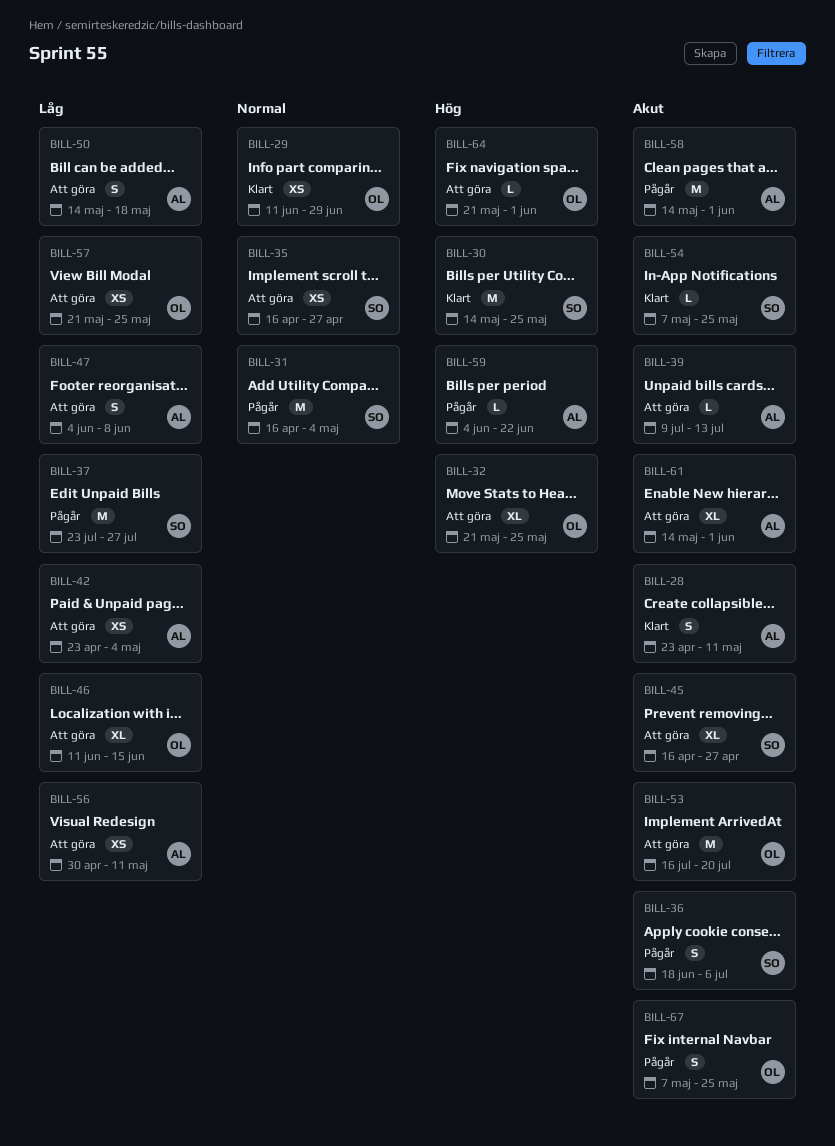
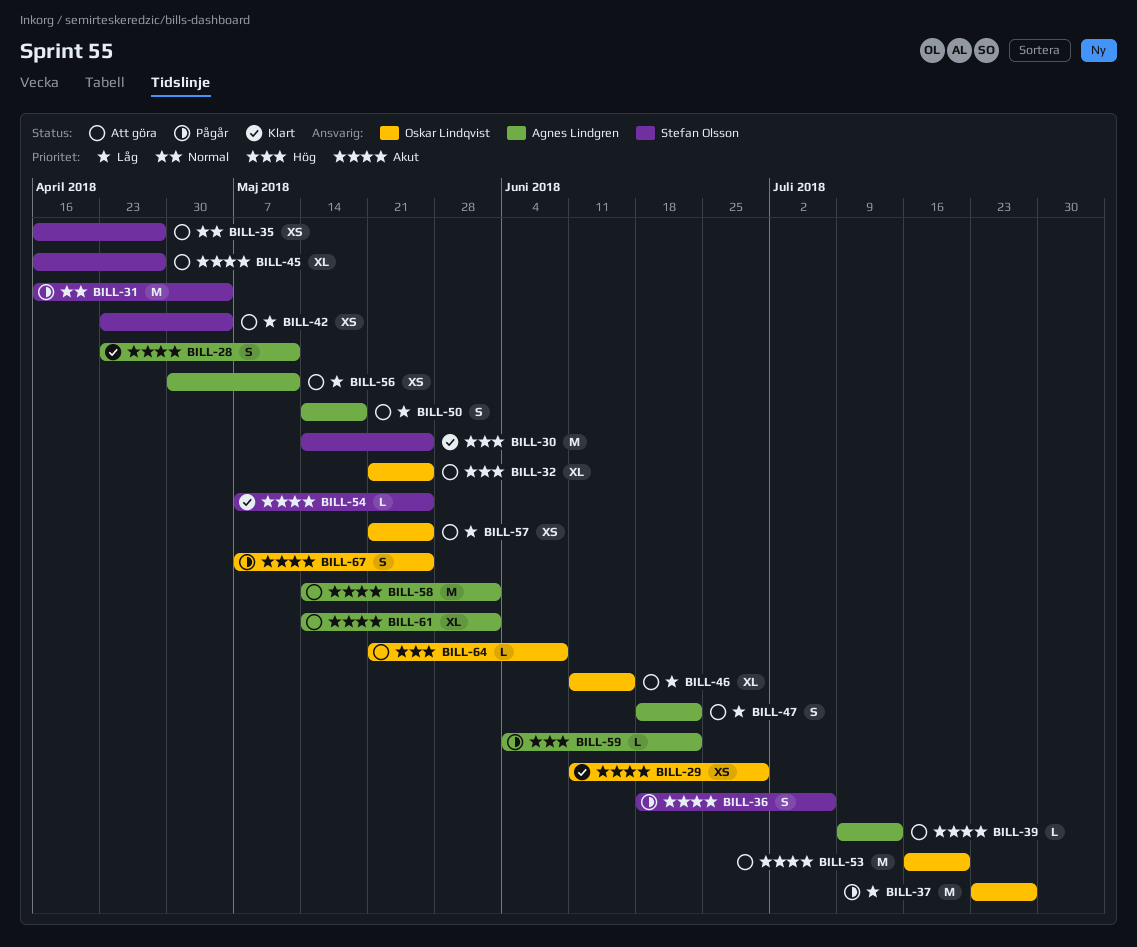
BILL-29, priority: Normal -> Akut
BILL-37, owner: Stefan Olsson -> Oskar Lindqvist
BILL-42, owner: Agnes Lindgren -> Stefan Olsson
BILL-47, start: Jun 4 -> Jun 18
BILL-47, due: Jun 8 -> Jun 22
BILL-58, status: Pågår -> Att göra
BILL-64, due: Jun 1 -> Jun 8

